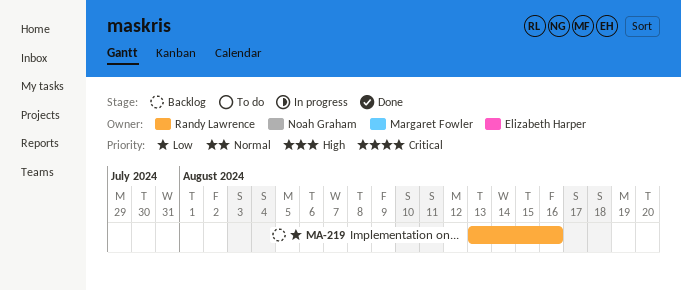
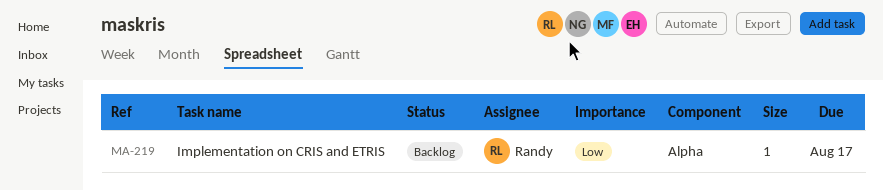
MA-219, due: Aug 16 -> Aug 17

